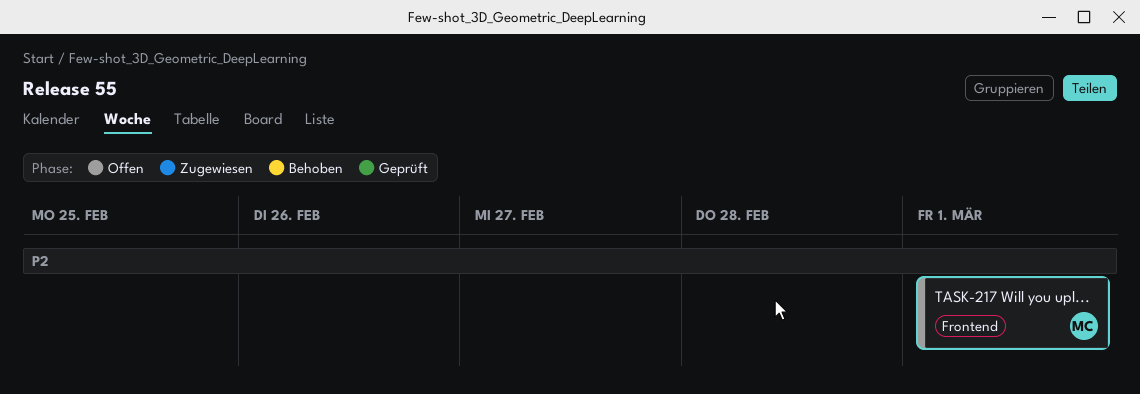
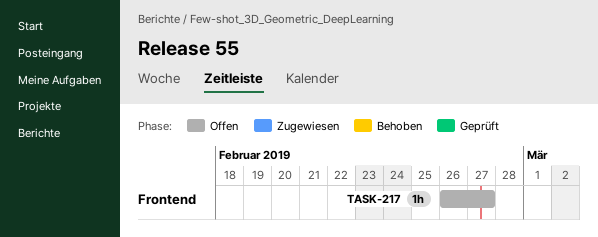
TASK-217, due: Mar 1 -> Feb 27

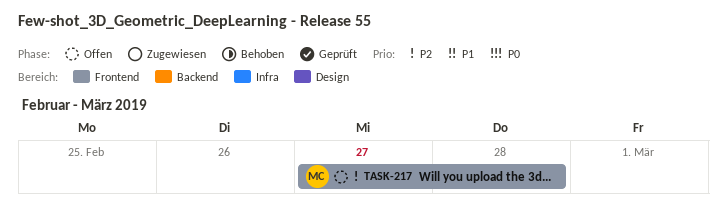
TASK-217, start: Feb 26 -> Feb 27
TASK-217, due: Feb 27 -> Feb 28

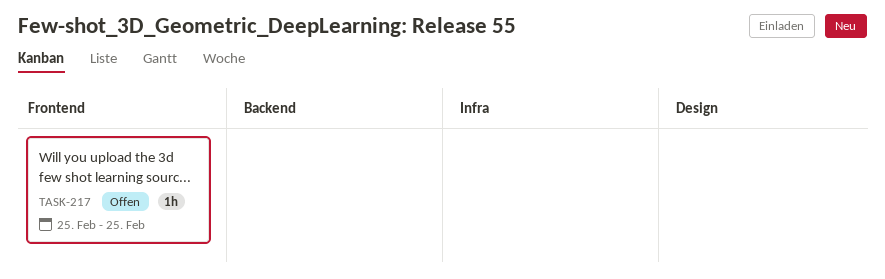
TASK-217, start: Feb 27 -> Feb 25
TASK-217, due: Feb 28 -> Feb 25

